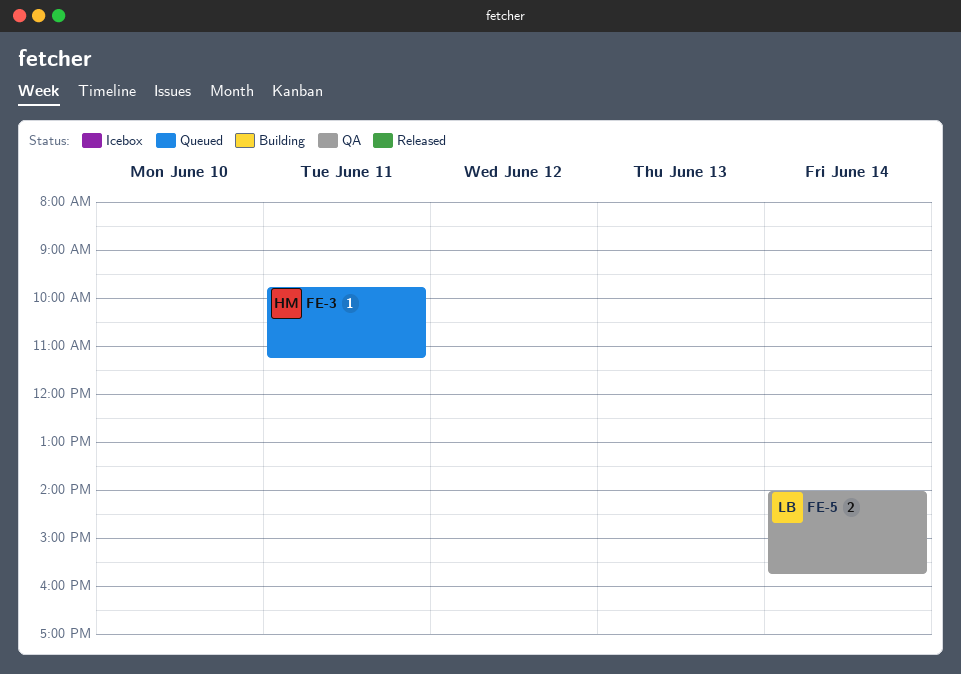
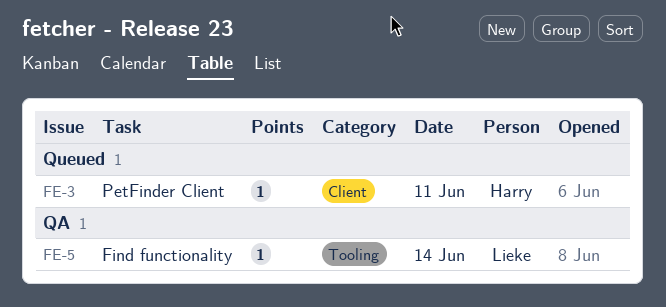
FE-5, estimate: 2 -> 1

